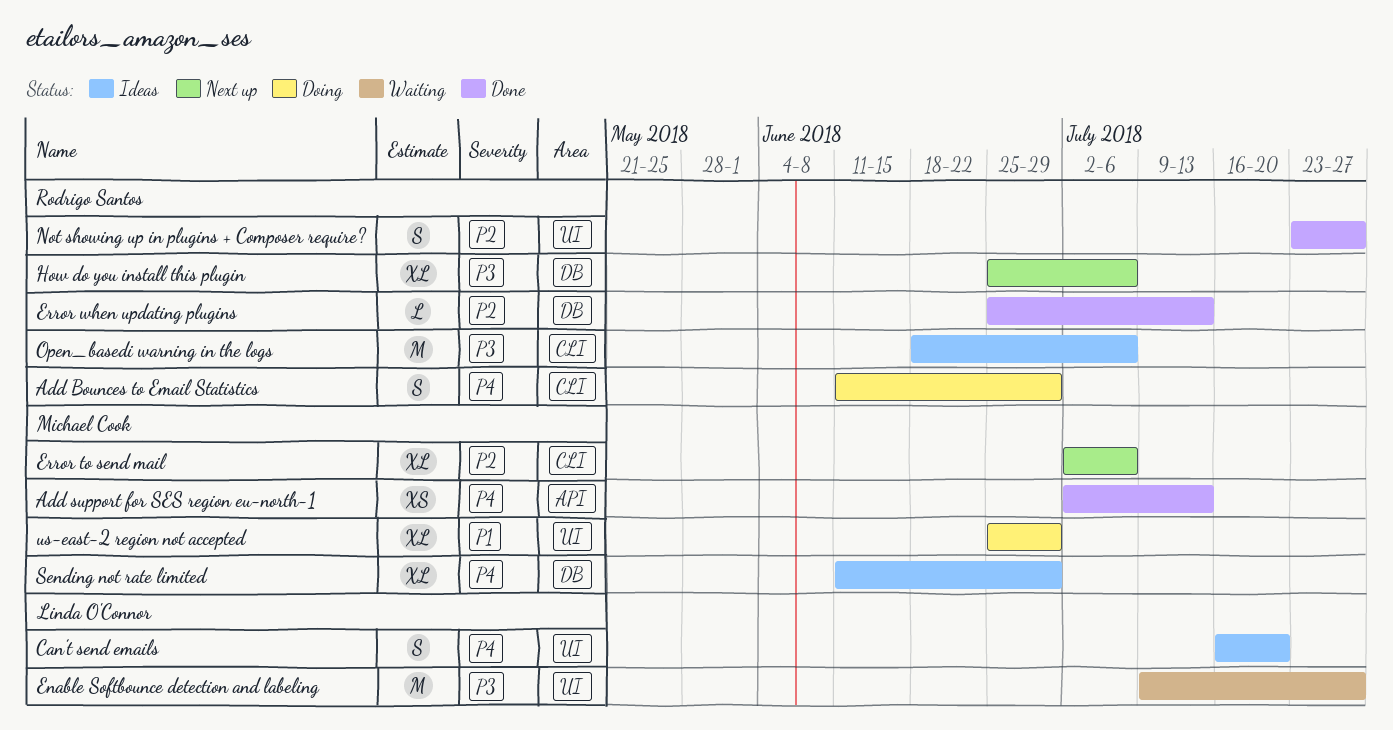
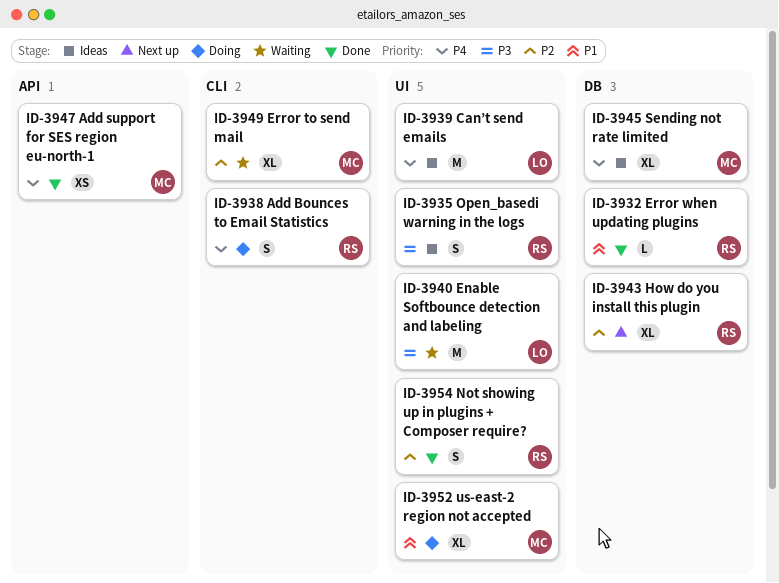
Can’t send emails, estimate: S -> M
Error to send mail, status: Next up -> Waiting
Error when updating plugins, priority: P2 -> P1
How do you install this plugin, priority: P3 -> P2
Open_basedi warning in the logs, label: CLI -> UI
Open_basedi warning in the logs, estimate: M -> S

